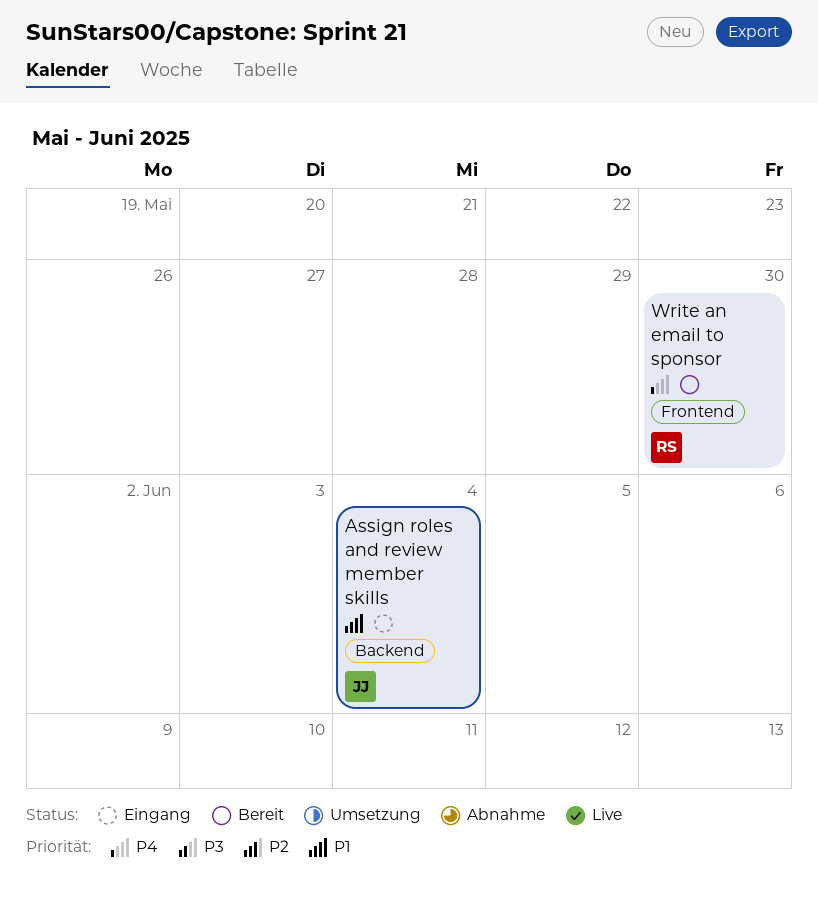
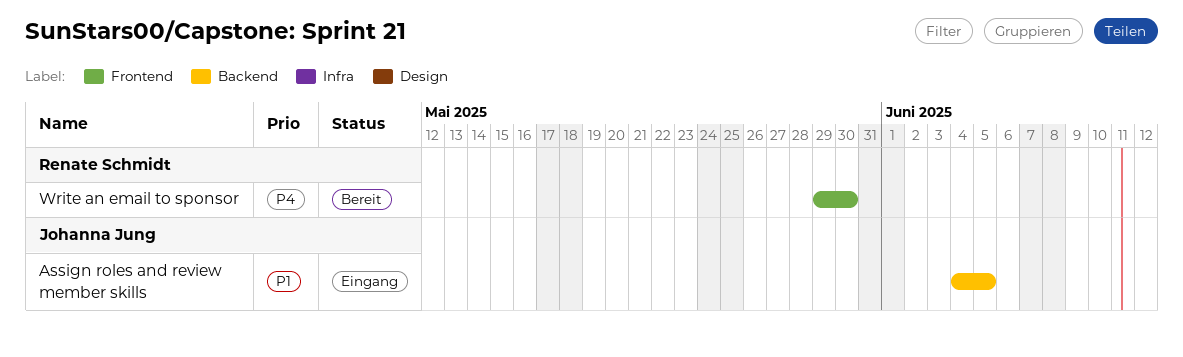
Assign roles and review member skills, due: Jun 4 -> Jun 5

